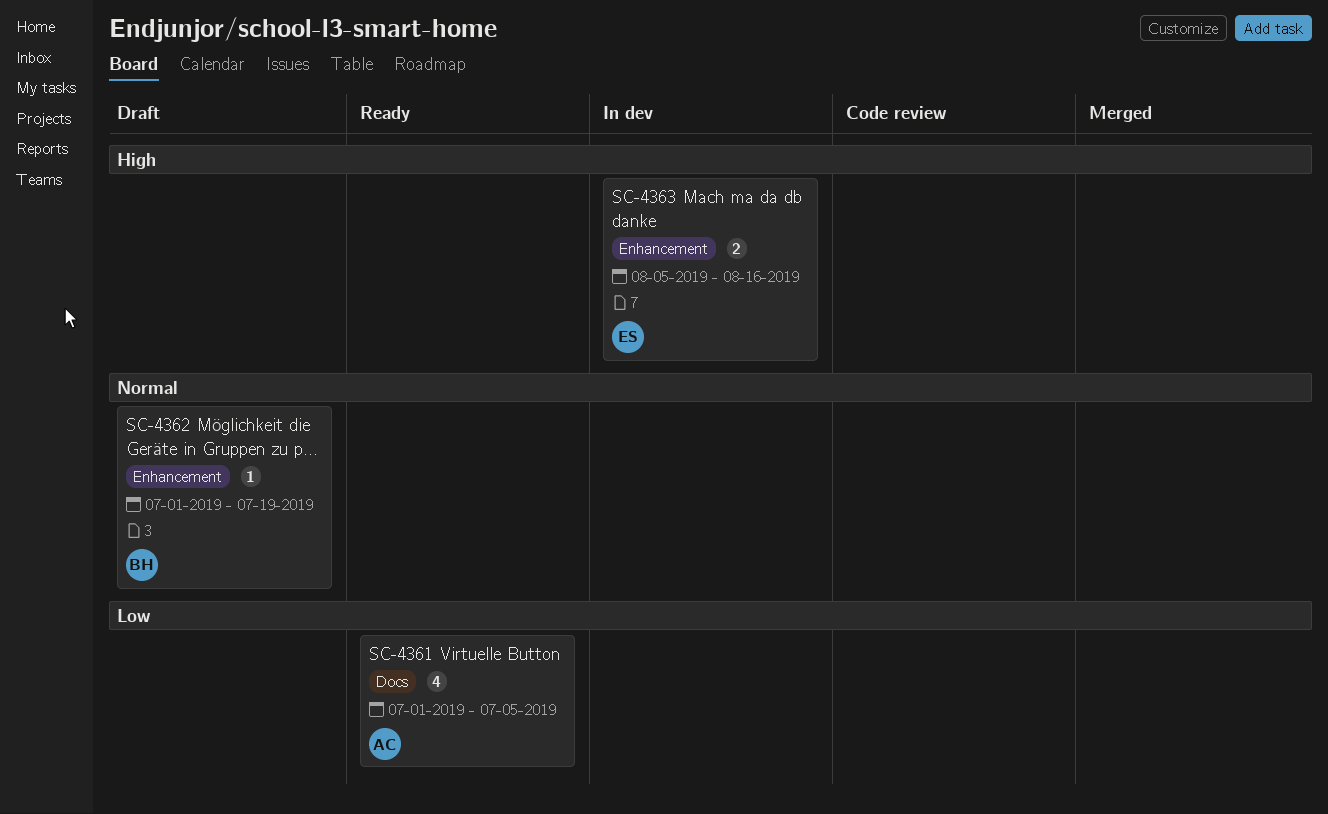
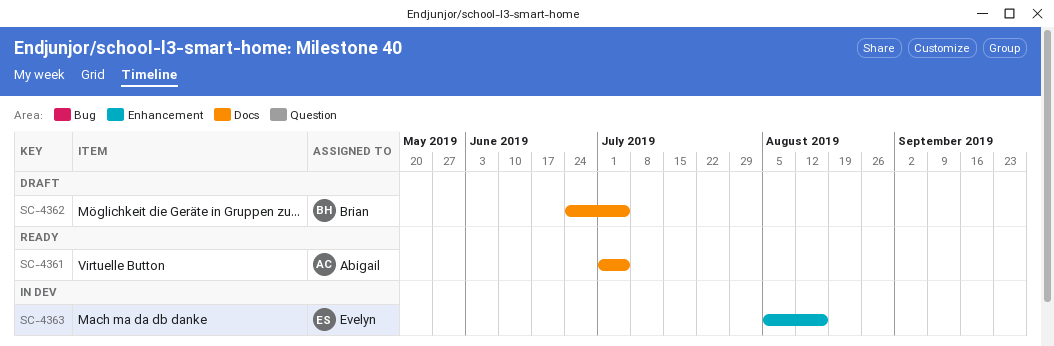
SC-4362, label: Enhancement -> Docs
SC-4362, start: Jul 1 -> Jun 24
SC-4362, due: Jul 19 -> Jul 5

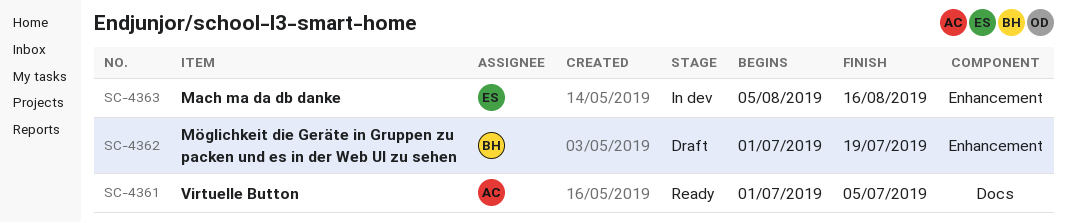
SC-4362, label: Docs -> Enhancement
SC-4362, start: Jun 24 -> Jul 1
SC-4362, due: Jul 5 -> Jul 19

